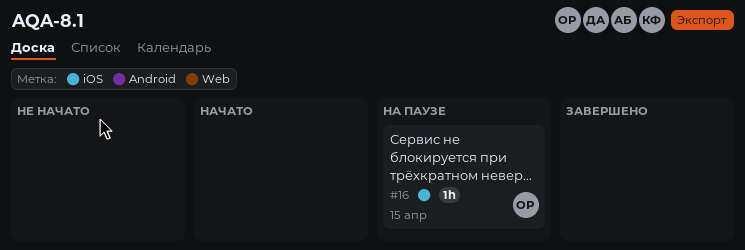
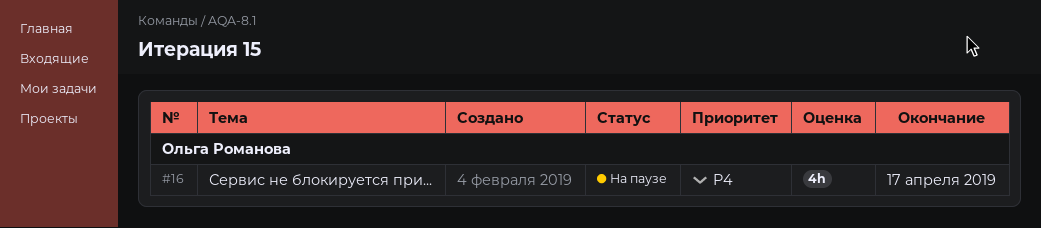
#16, estimate: 1h -> 4h
#16, due: Apr 15 -> Apr 17

